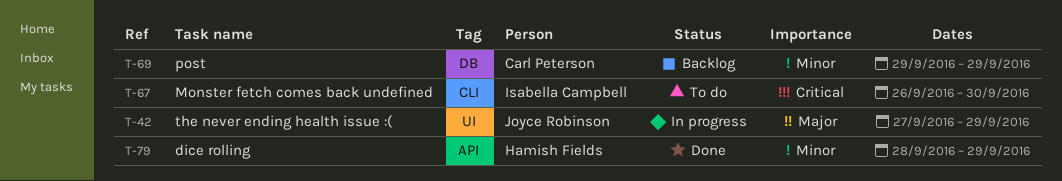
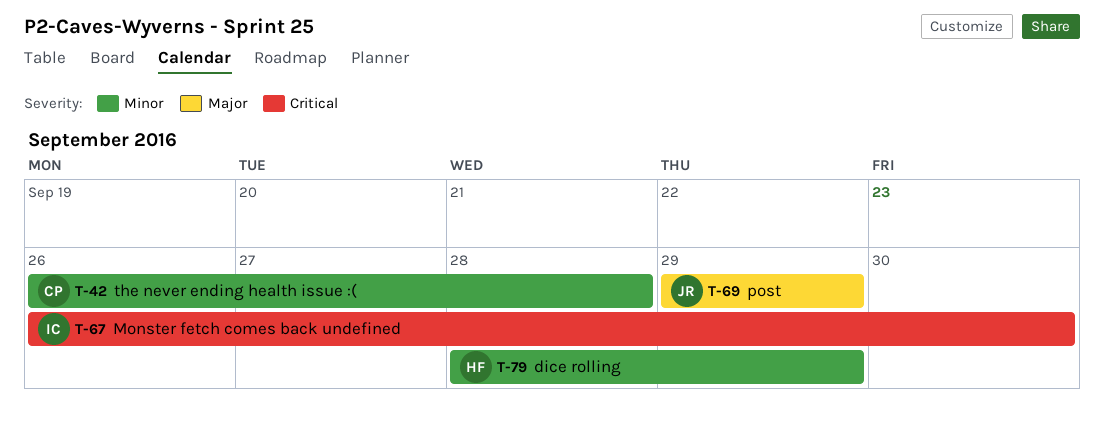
T-42, owner: Joyce Robinson -> Carl Peterson
T-42, priority: Major -> Minor
T-42, start: Sep 27 -> Sep 26
T-42, due: Sep 29 -> Sep 28
T-69, owner: Carl Peterson -> Joyce Robinson
T-69, priority: Minor -> Major

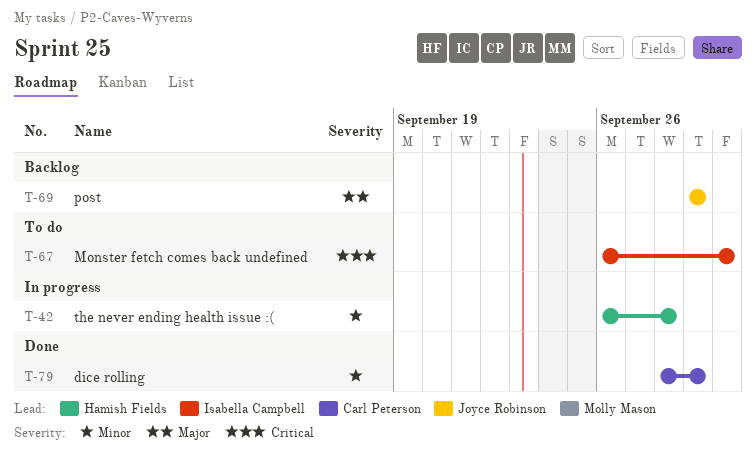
T-42, owner: Carl Peterson -> Hamish Fields
T-79, owner: Hamish Fields -> Carl Peterson

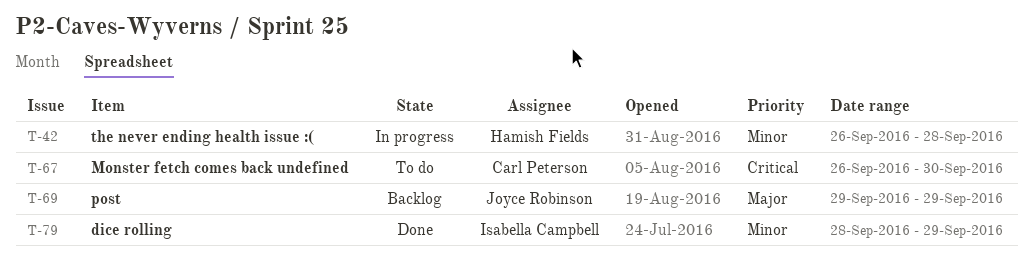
T-67, owner: Isabella Campbell -> Carl Peterson
T-79, owner: Carl Peterson -> Isabella Campbell

